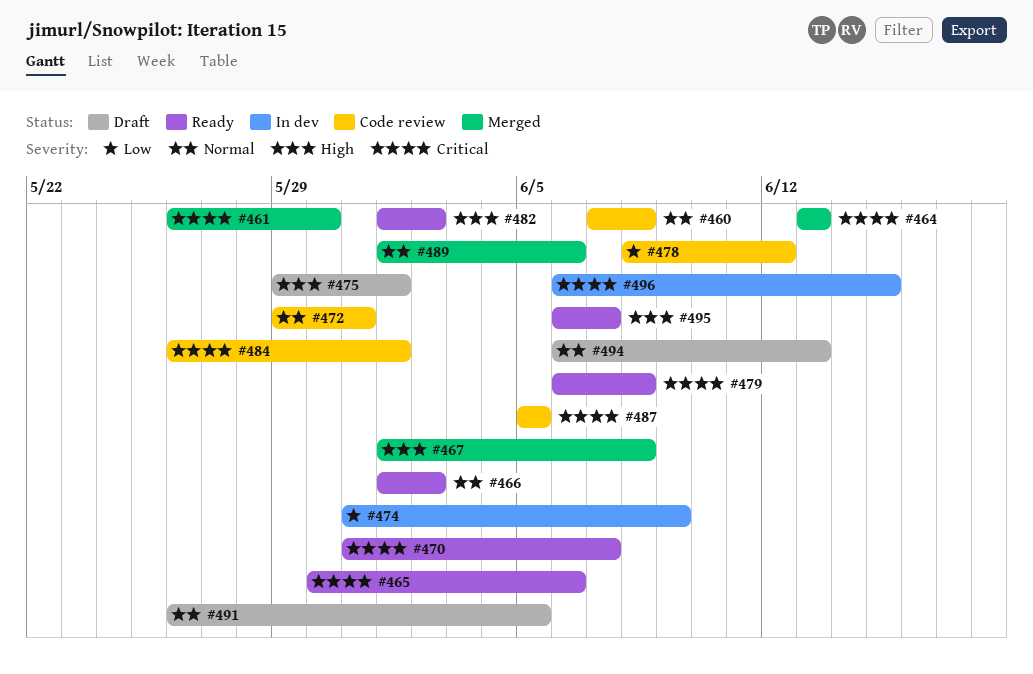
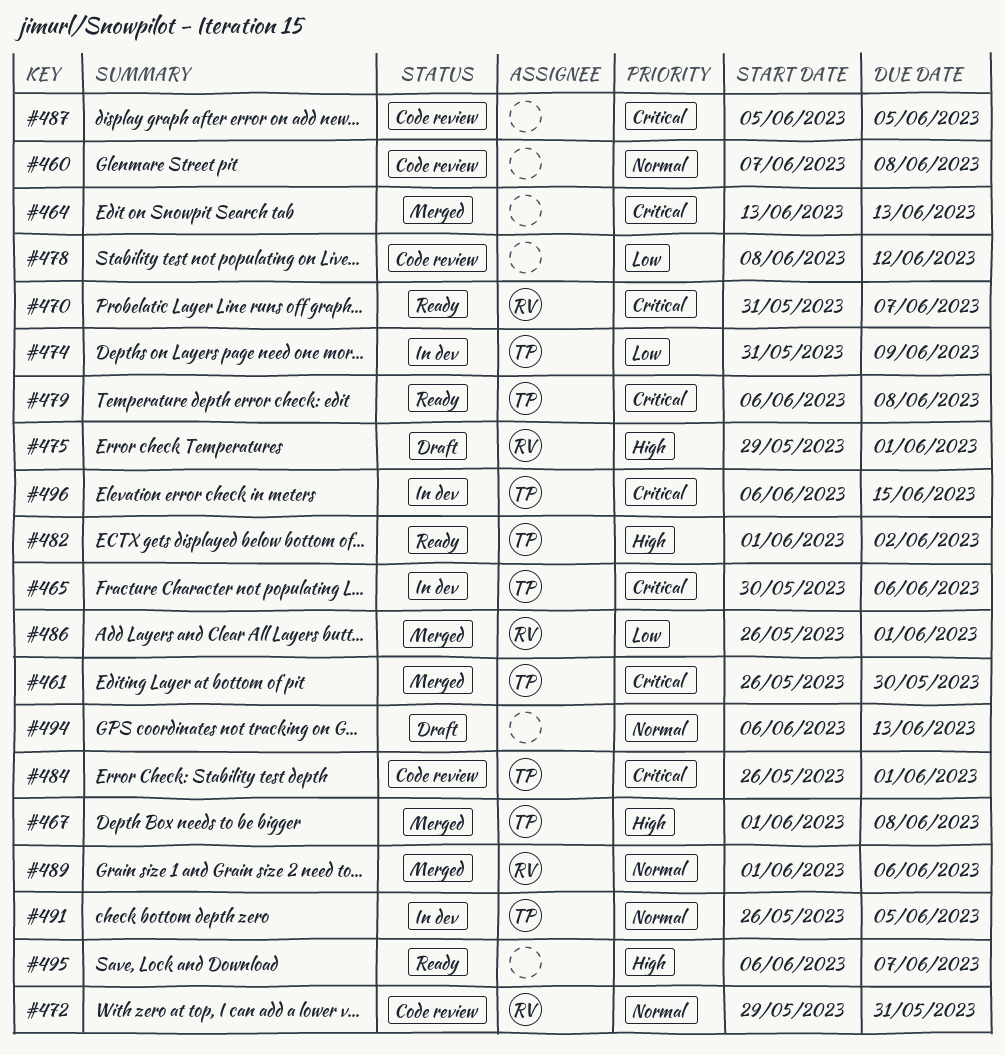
#465, status: Ready -> In dev
#466: present -> none
#486: none -> present
#491, status: Draft -> In dev

